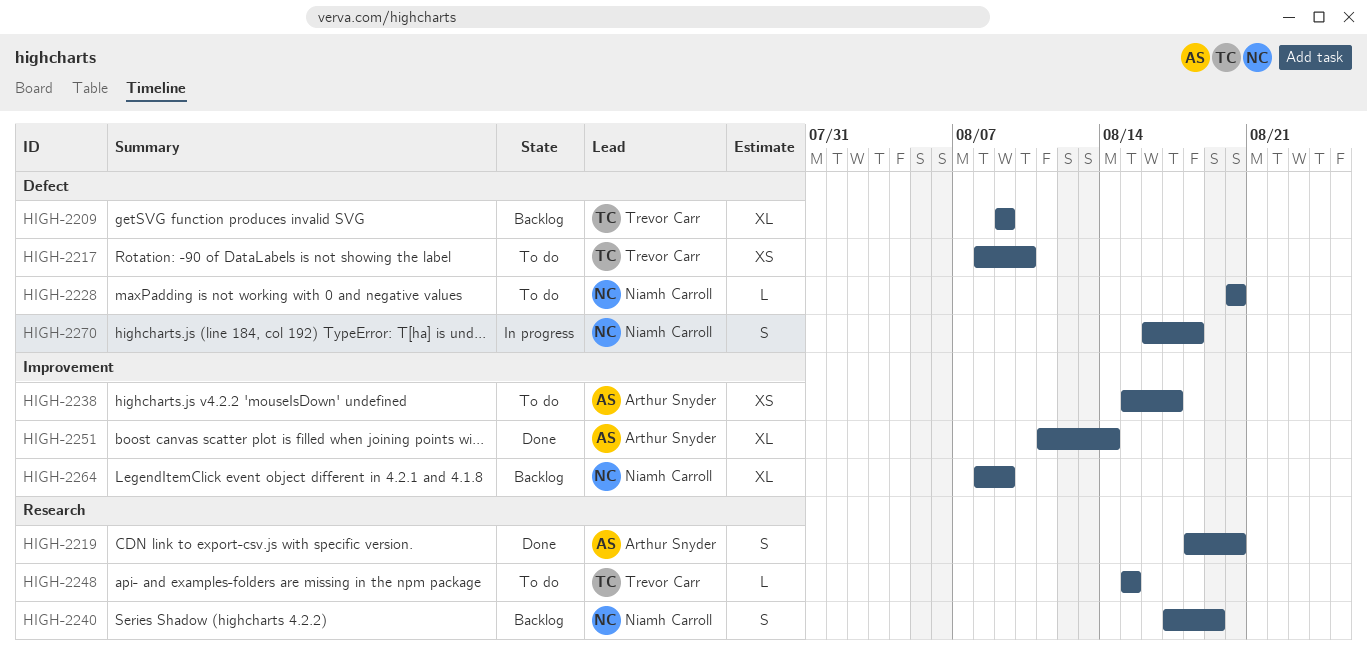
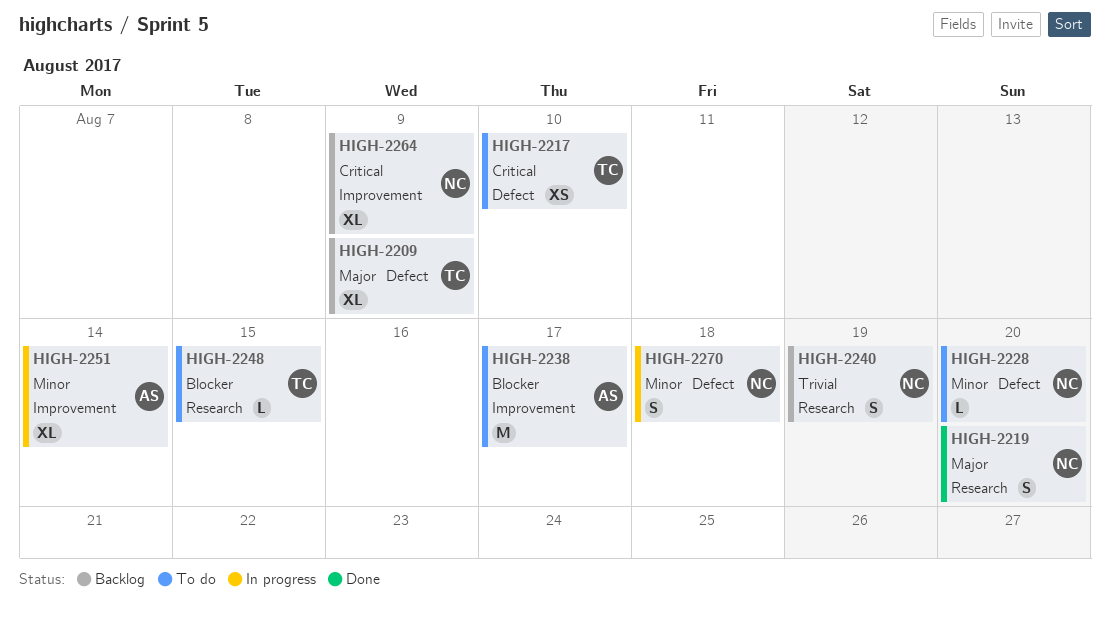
HIGH-2219, owner: Arthur Snyder -> Niamh Carroll
HIGH-2238, estimate: XS -> M
HIGH-2251, status: Done -> In progress

